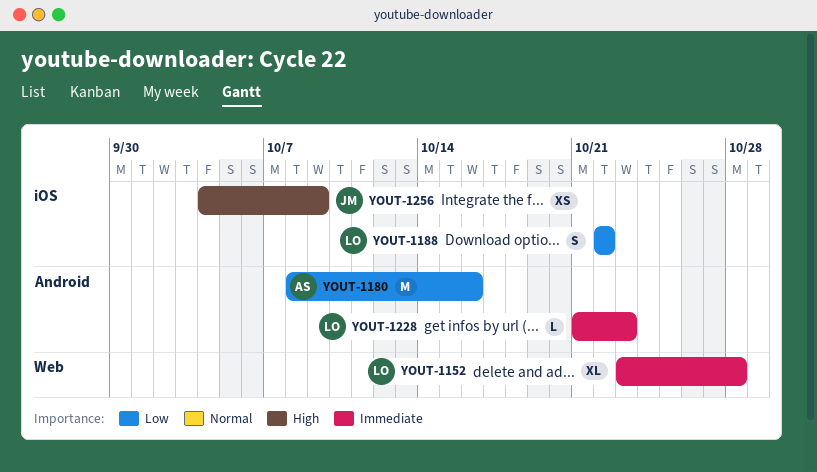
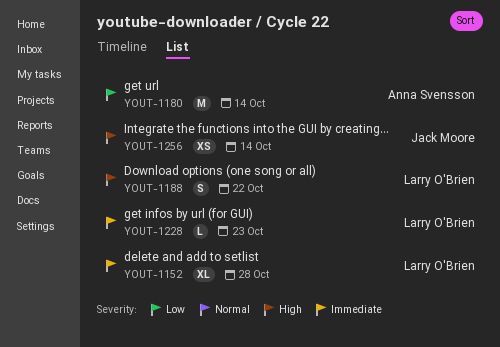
YOUT-1180, due: Oct 16 -> Oct 14
YOUT-1188, priority: Low -> High
YOUT-1256, due: Oct 9 -> Oct 14

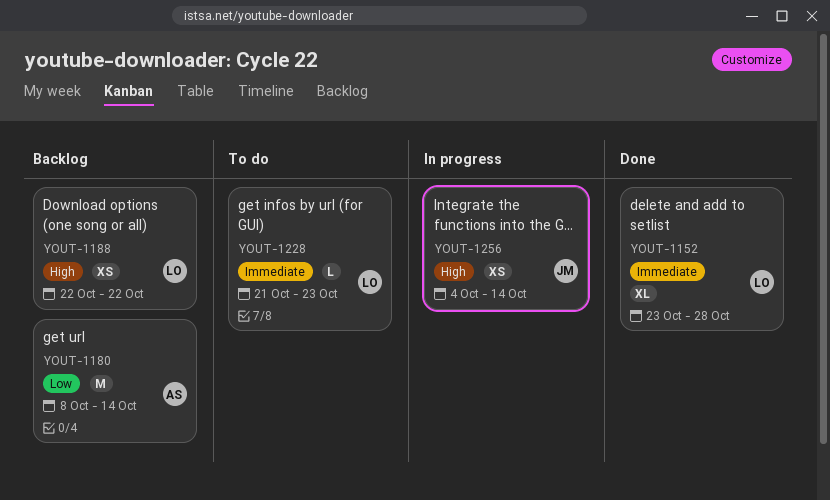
YOUT-1188, estimate: S -> XS

